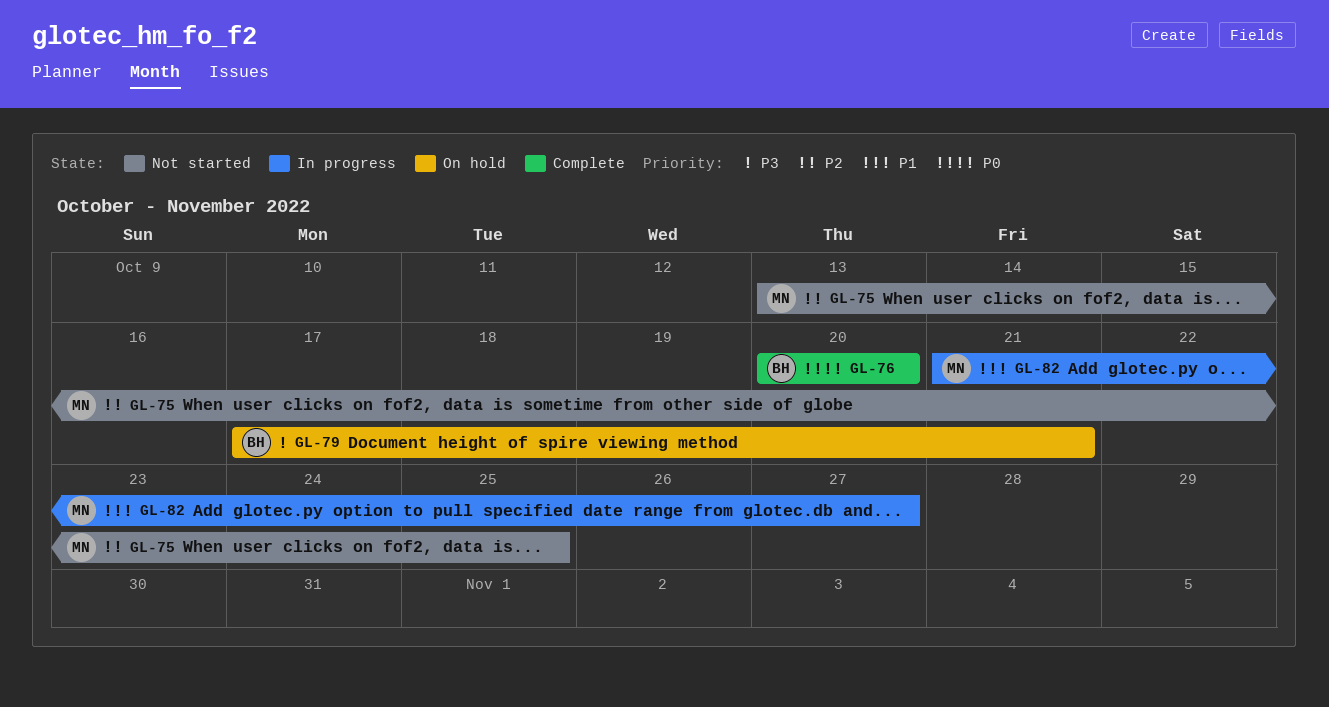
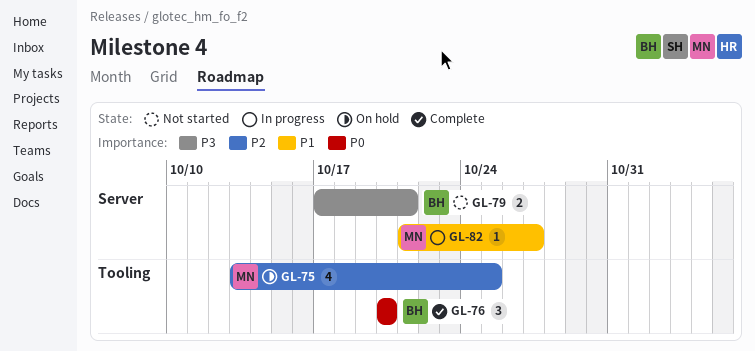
GL-75, status: Not started -> On hold
GL-79, status: On hold -> Not started

